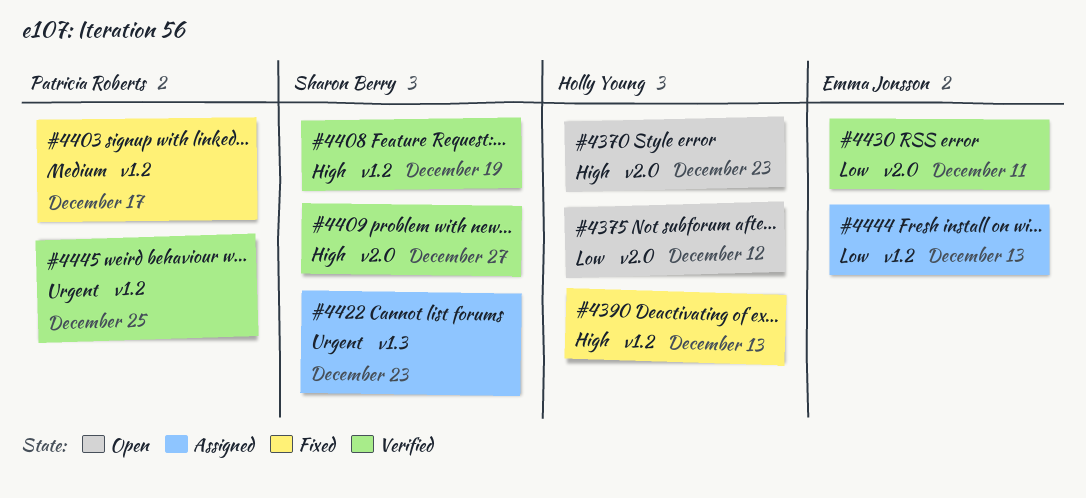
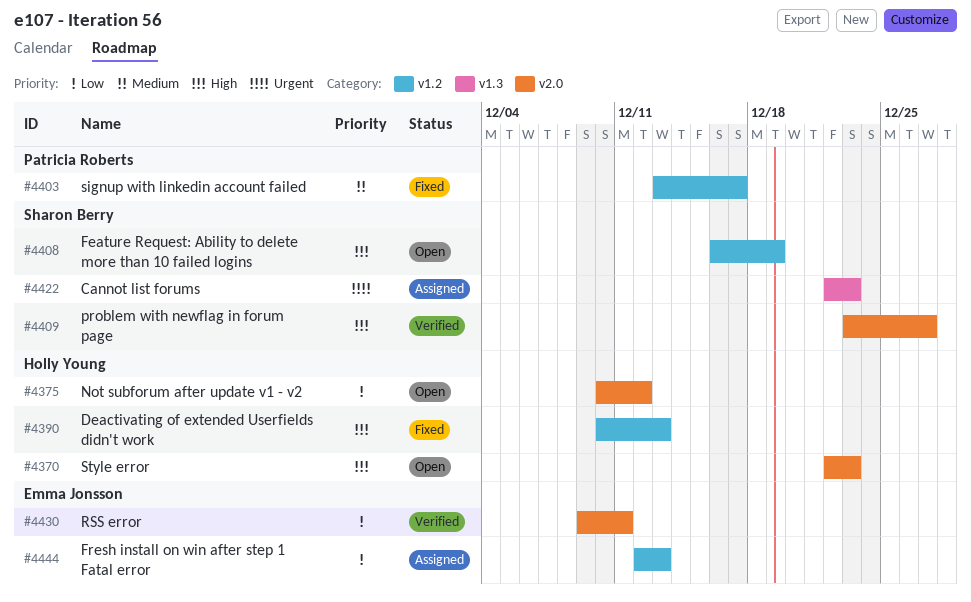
#4408, status: Verified -> Open
#4445: present -> none

